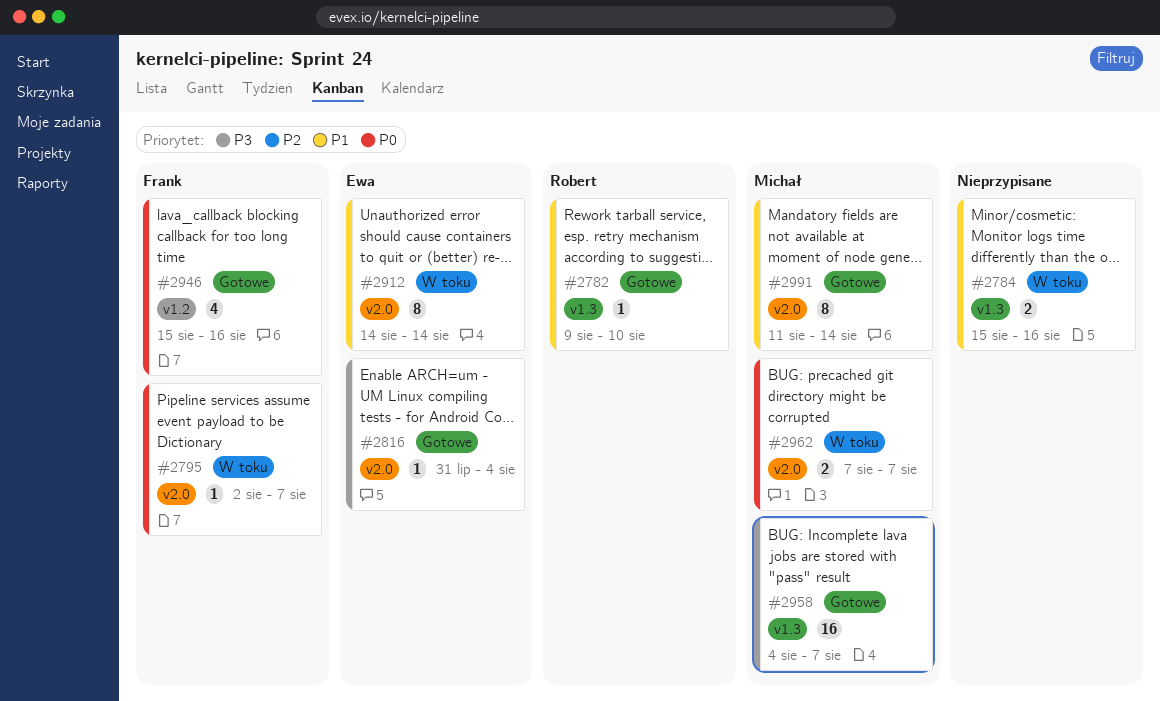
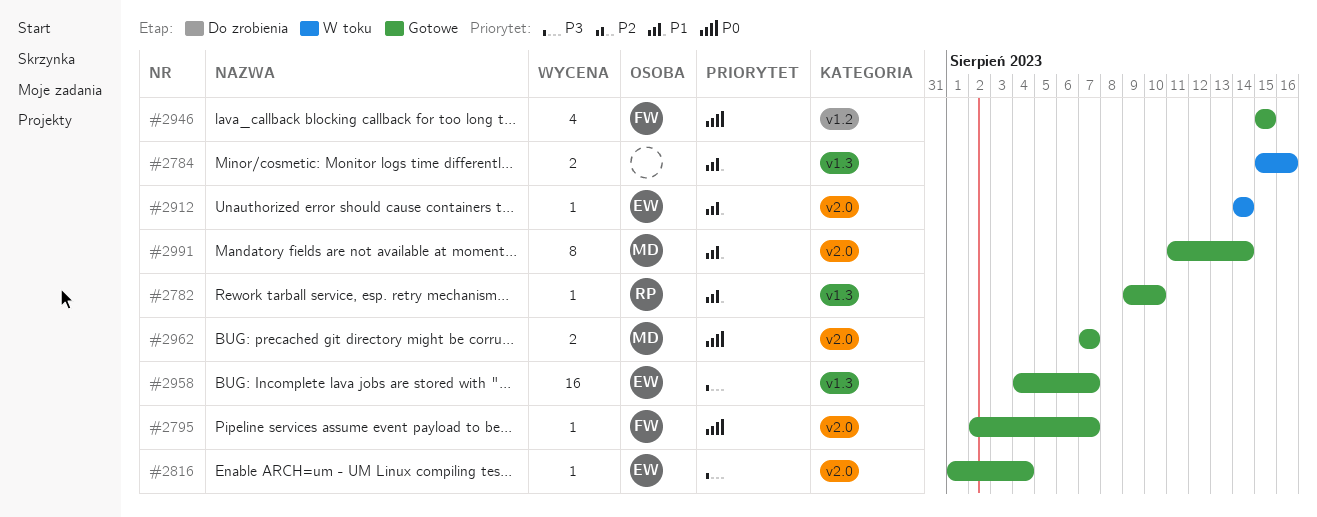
#2795, status: W toku -> Gotowe
#2816, start: Jul 31 -> Aug 1
#2912, estimate: 8 -> 1
#2946, due: Aug 16 -> Aug 15
#2958, owner: Michał -> Ewa
#2962, status: W toku -> Gotowe

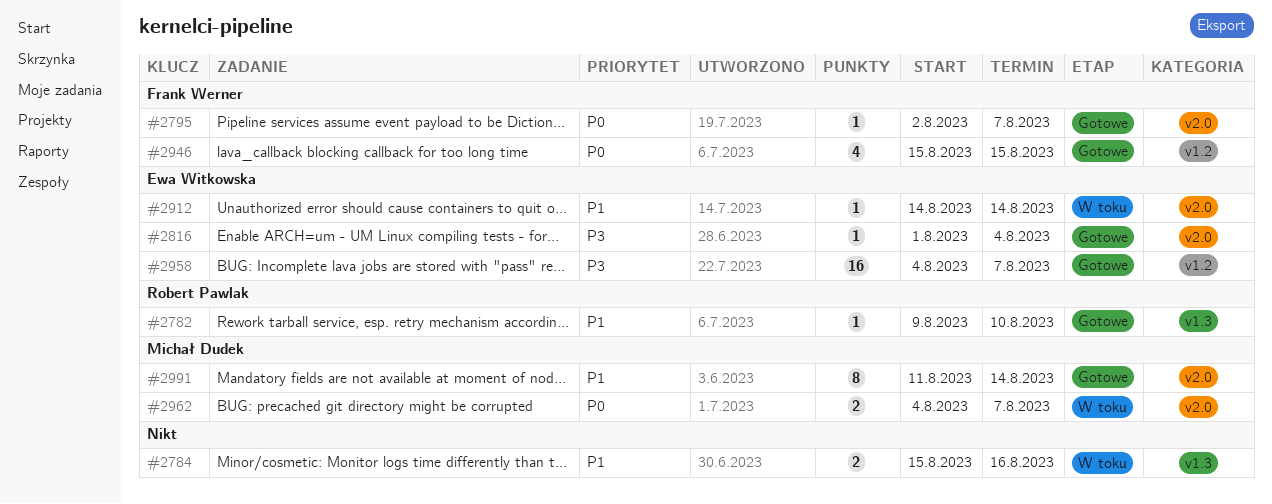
#2958, label: v1.3 -> v1.2
#2962, status: Gotowe -> W toku
#2962, start: Aug 7 -> Aug 4

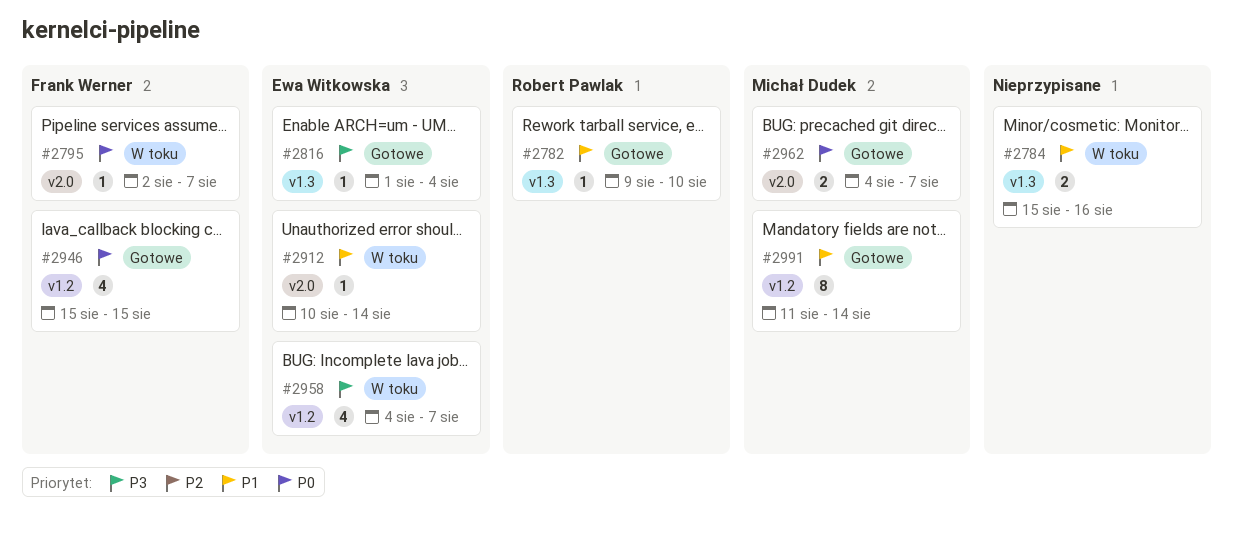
#2795, status: Gotowe -> W toku
#2816, label: v2.0 -> v1.3
#2912, start: Aug 14 -> Aug 10
#2958, status: Gotowe -> W toku
#2958, estimate: 16 -> 4
#2962, status: W toku -> Gotowe
#2991, label: v2.0 -> v1.2

